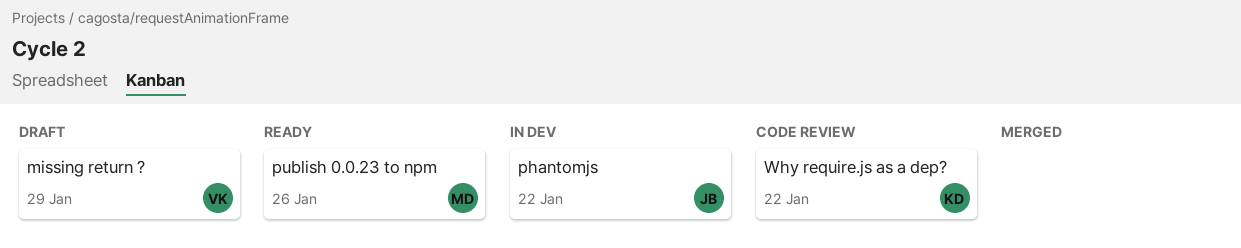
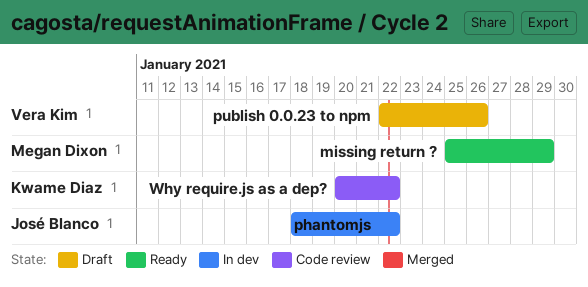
missing return ?, status: Draft -> Ready
missing return ?, owner: Vera Kim -> Megan Dixon
publish 0.0.23 to npm, status: Ready -> Draft
publish 0.0.23 to npm, owner: Megan Dixon -> Vera Kim

